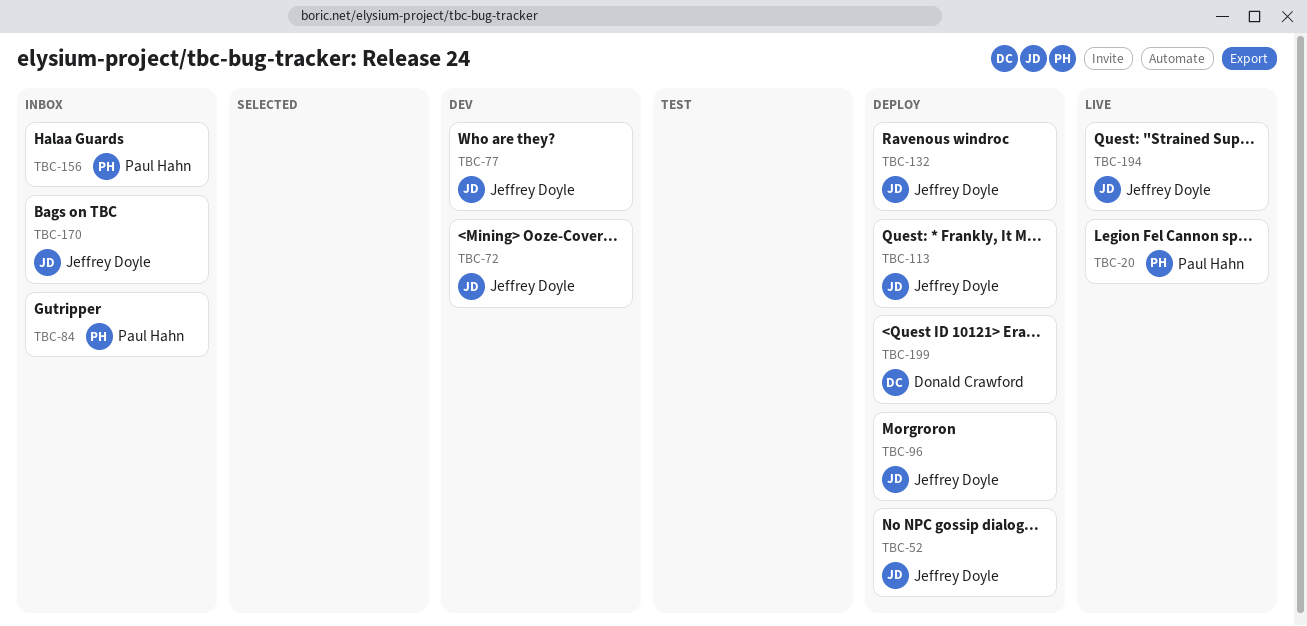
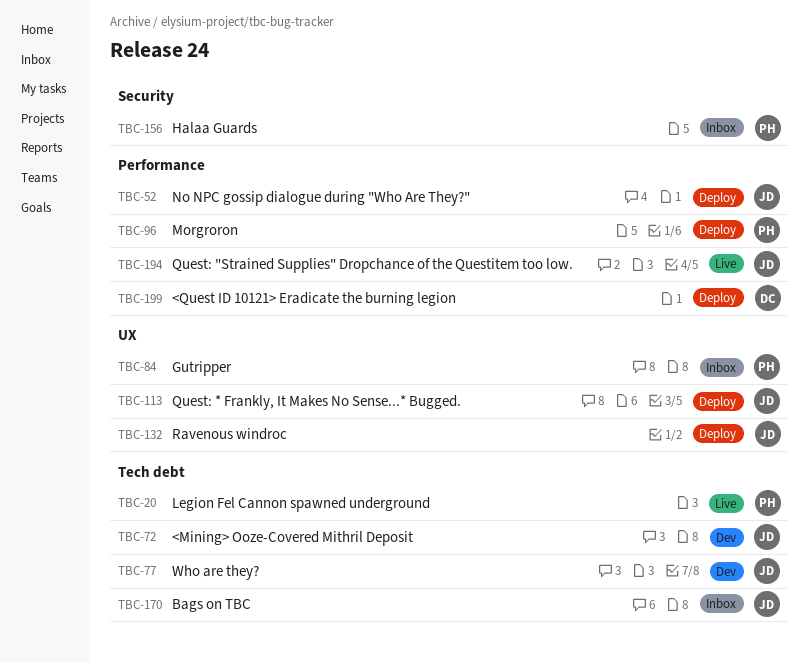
TBC-96, owner: Jeffrey Doyle -> Paul Hahn

